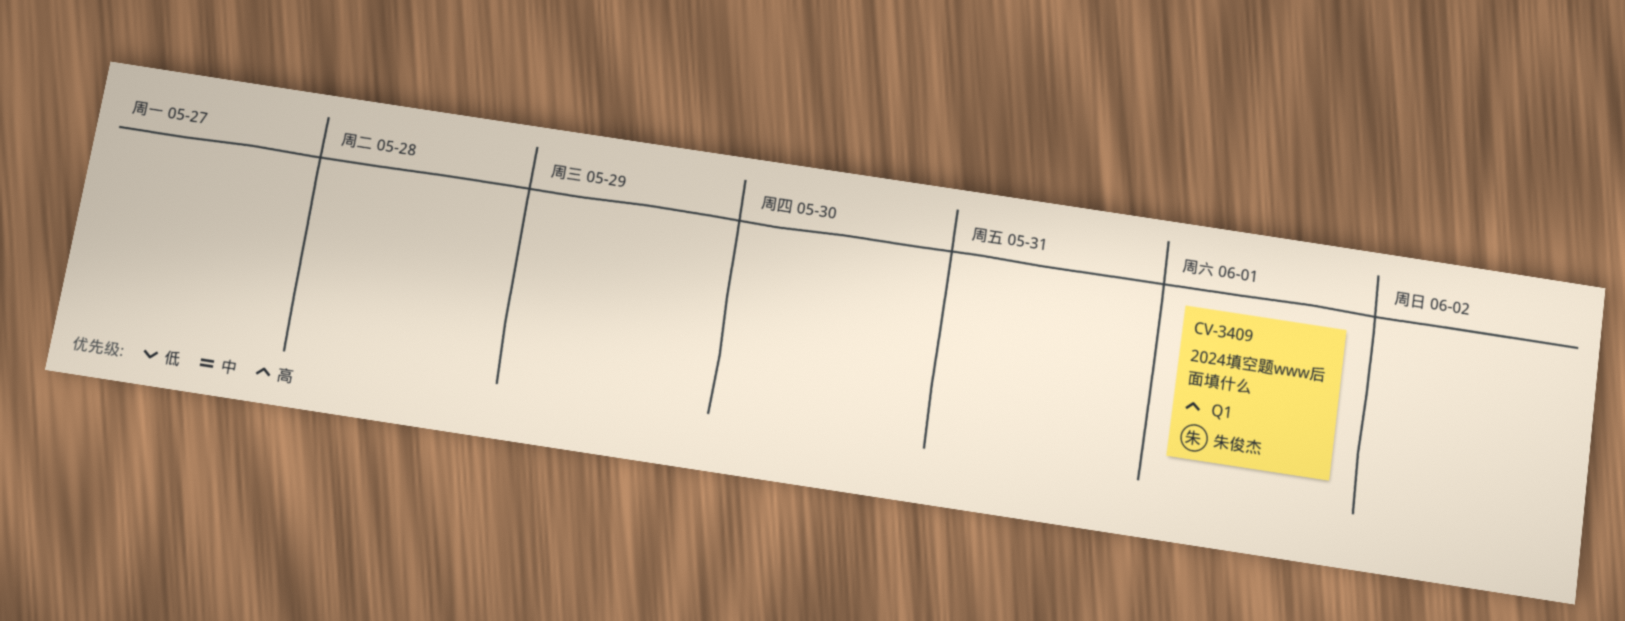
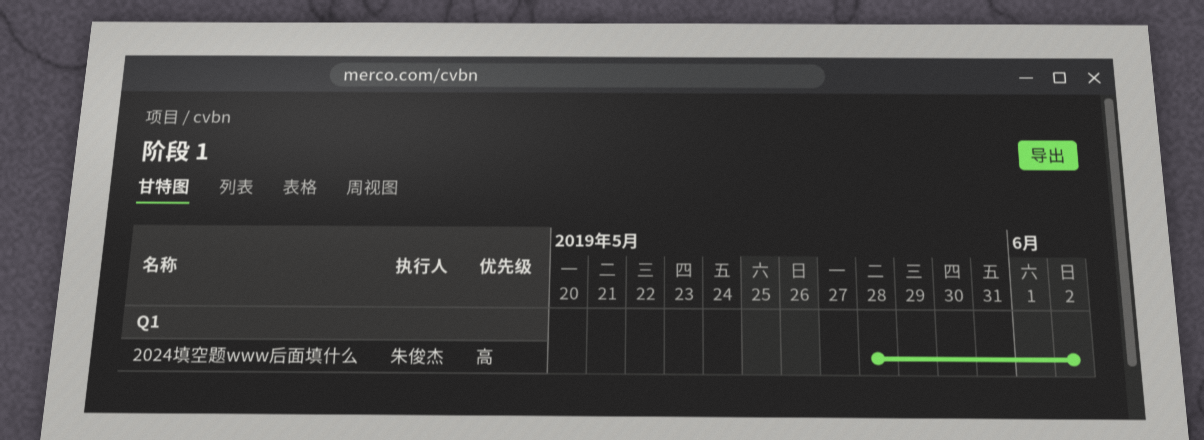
2024填空题www后面填什么, due: Jun 1 -> Jun 2

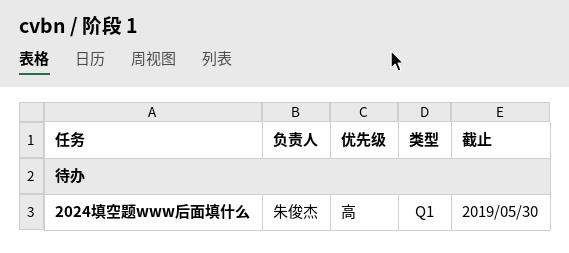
2024填空题www后面填什么, due: Jun 2 -> May 30

